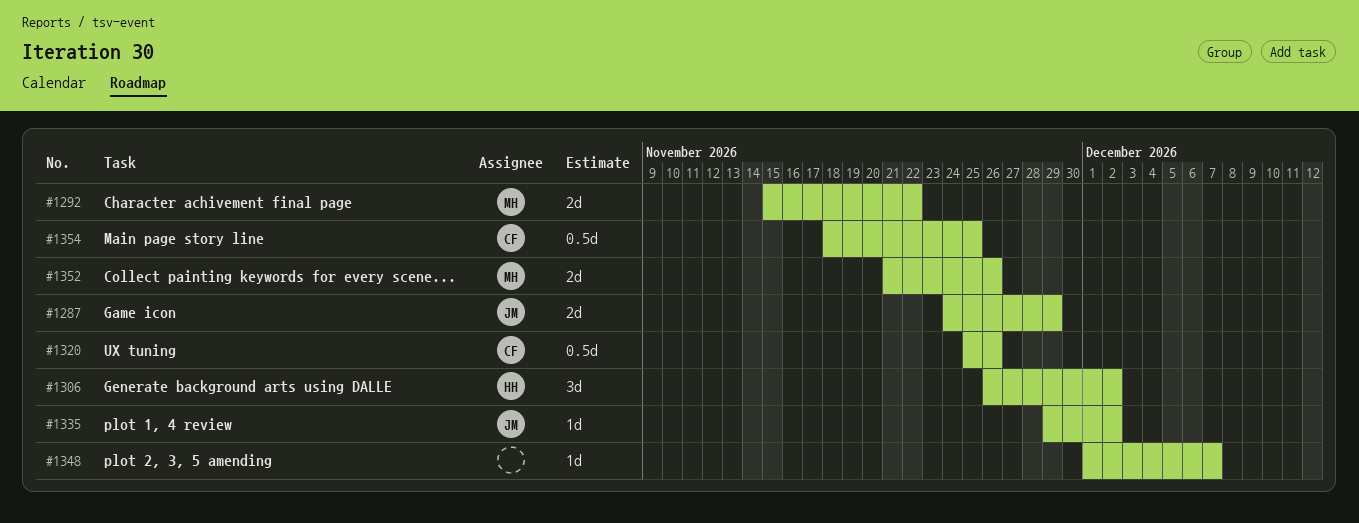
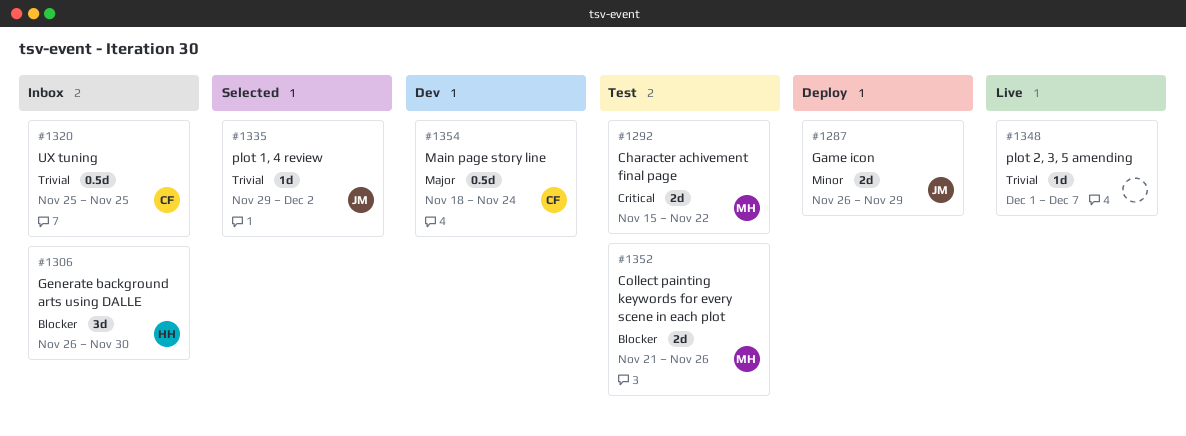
#1287, start: Nov 24 -> Nov 26
#1306, due: Dec 2 -> Nov 30
#1320, due: Nov 26 -> Nov 25
#1354, due: Nov 25 -> Nov 24

